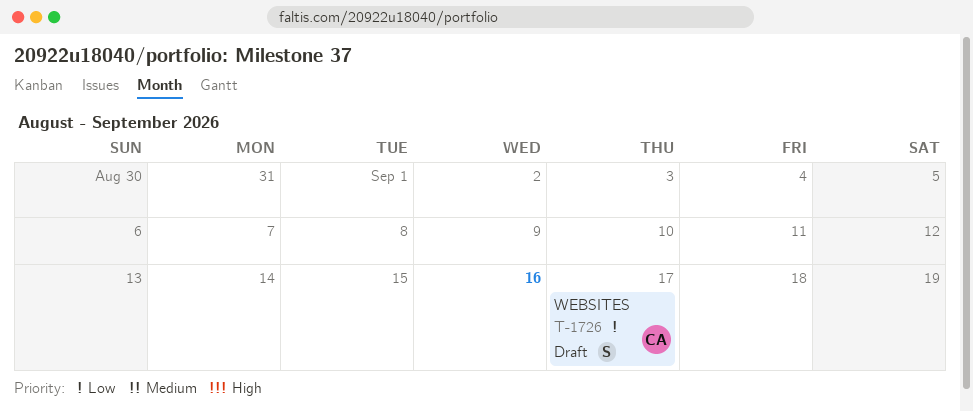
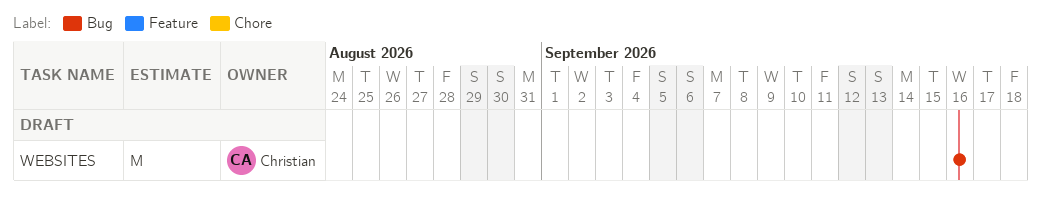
WEBSITES, estimate: S -> M
WEBSITES, due: Sep 17 -> Sep 16

